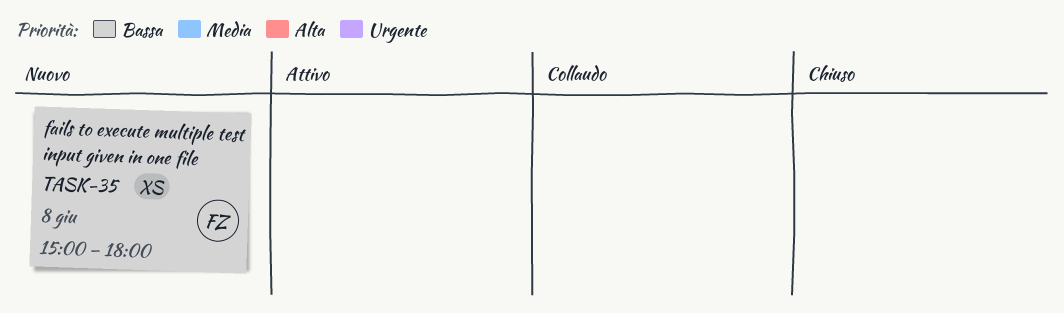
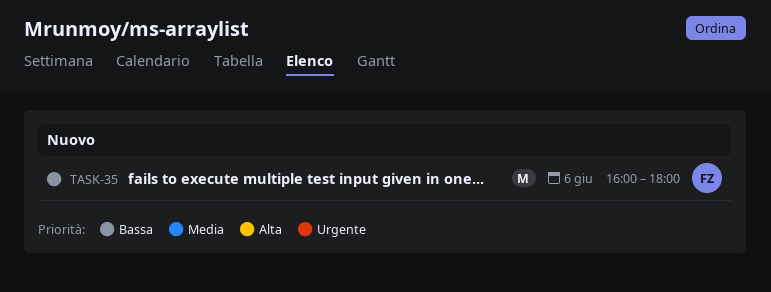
TASK-35, estimate: XS -> M
TASK-35, day: Jun 8 -> Jun 6
TASK-35, begins: 15:00 -> 16:00

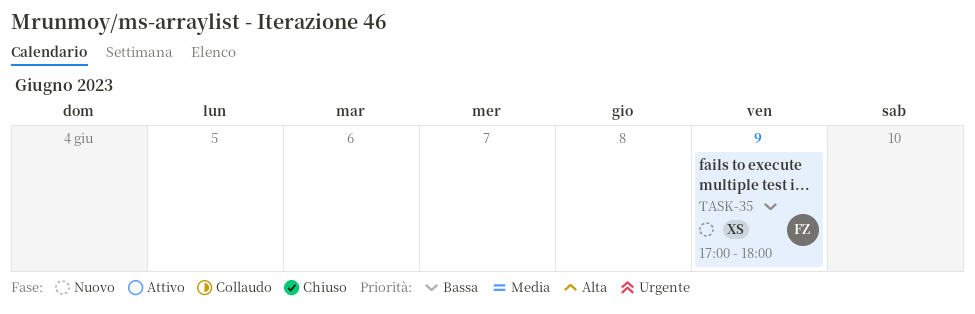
TASK-35, estimate: M -> XS
TASK-35, day: Jun 6 -> Jun 9
TASK-35, begins: 16:00 -> 17:00

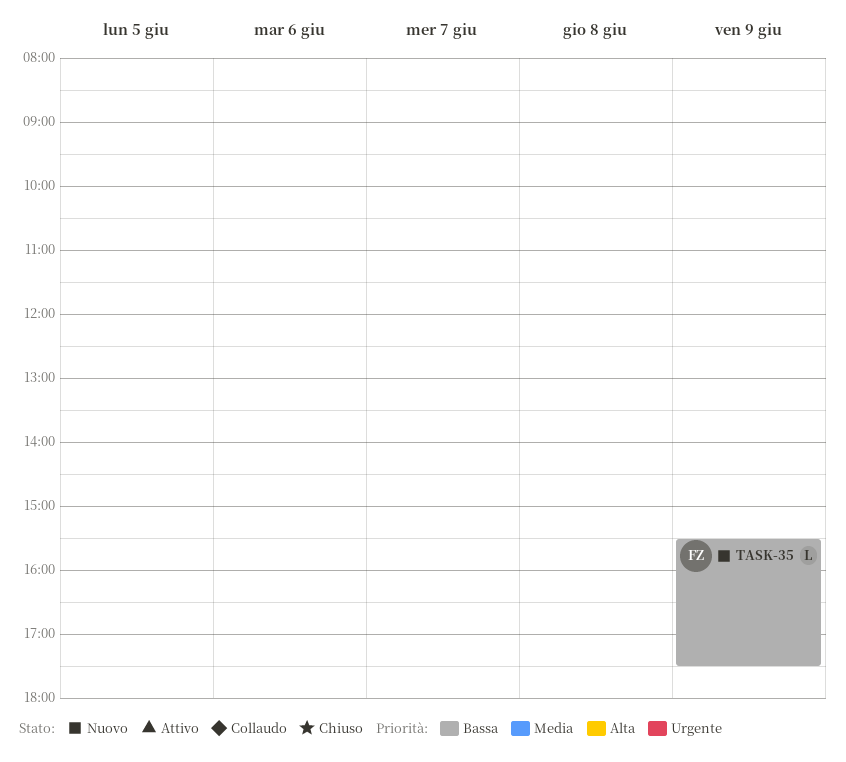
TASK-35, estimate: XS -> L
TASK-35, begins: 17:00 -> 15:30
TASK-35, ends: 18:00 -> 17:30

